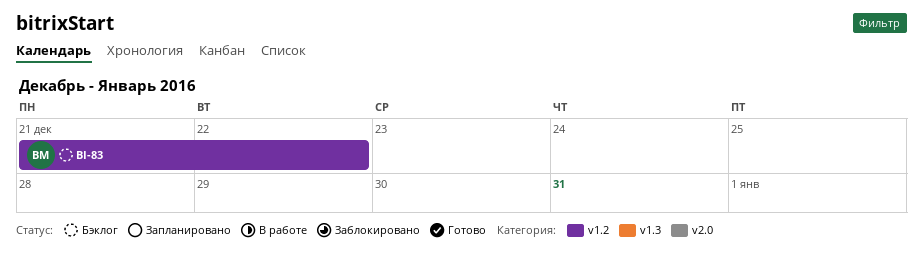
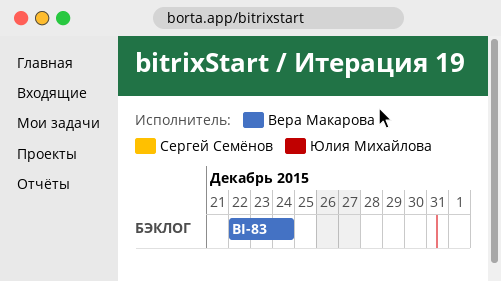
BI-83, start: Dec 21 -> Dec 22
BI-83, due: Dec 22 -> Dec 24

